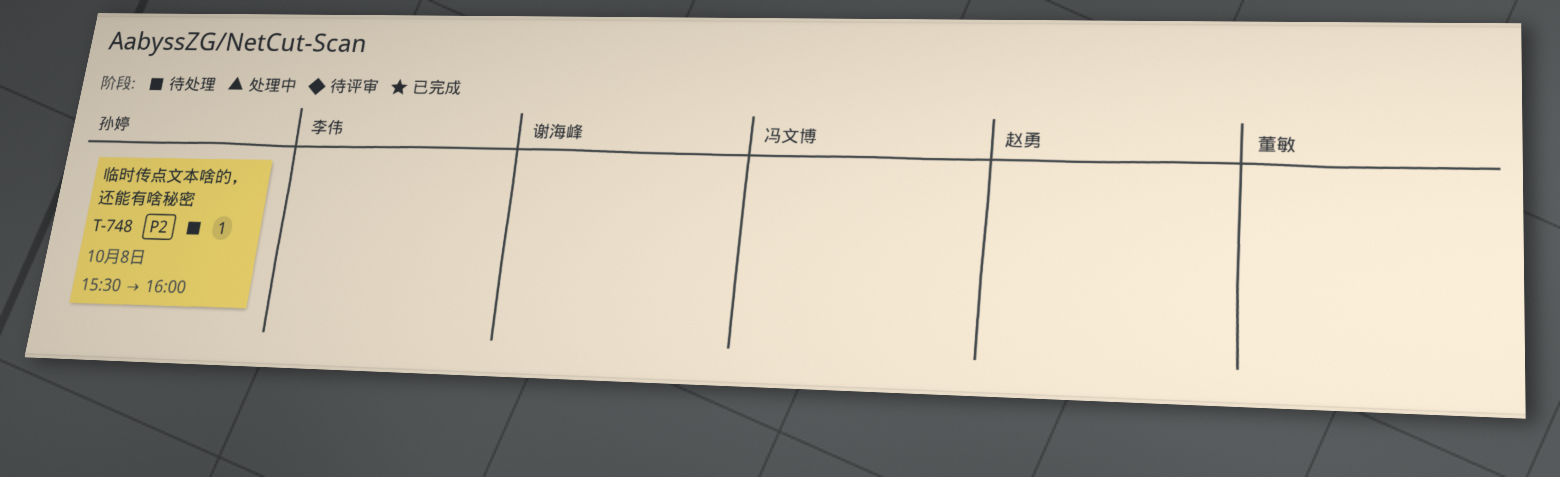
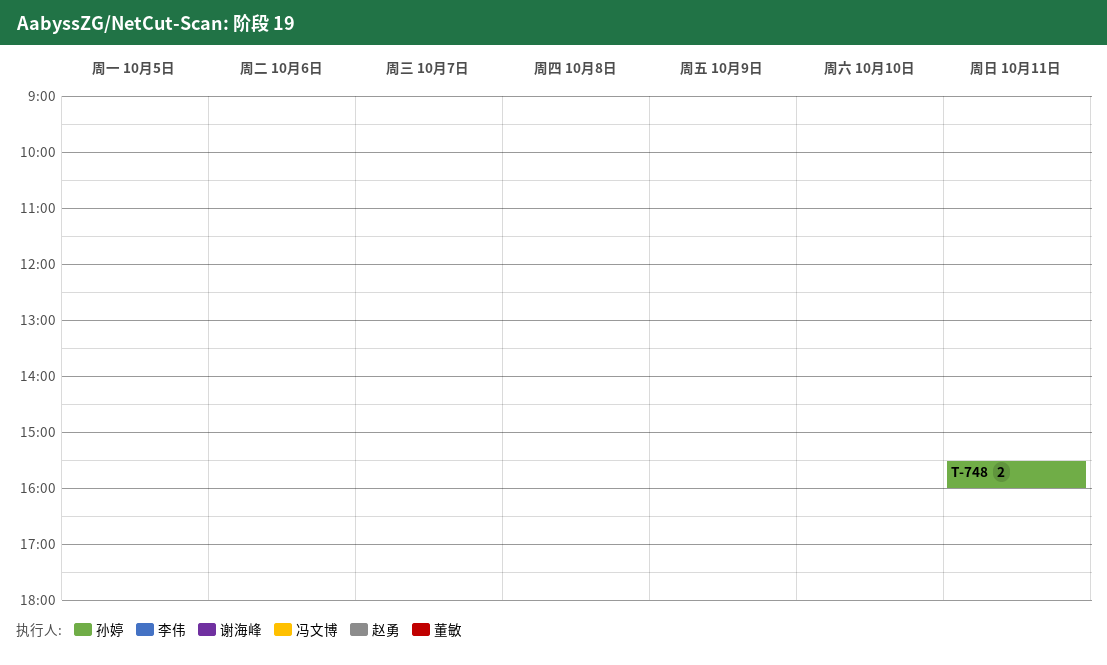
T-748, estimate: 1 -> 2
T-748, day: Oct 8 -> Oct 11

